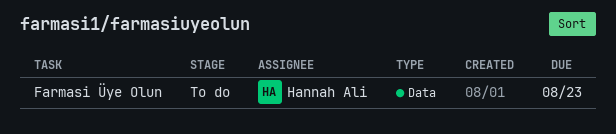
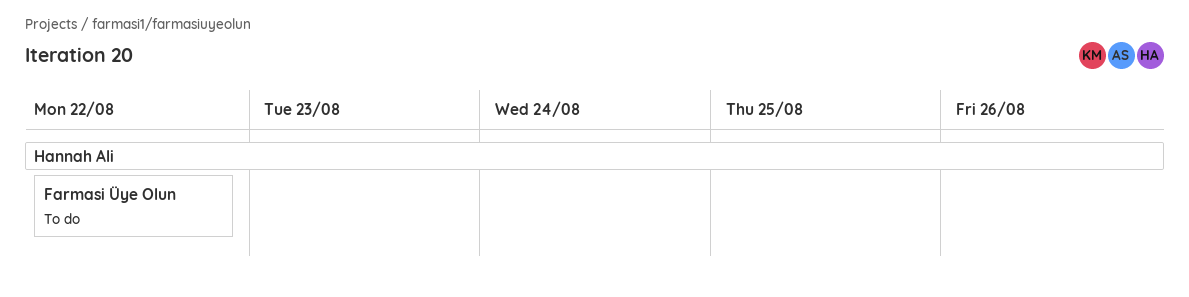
Farmasi Üye Olun, due: Aug 23 -> Aug 22

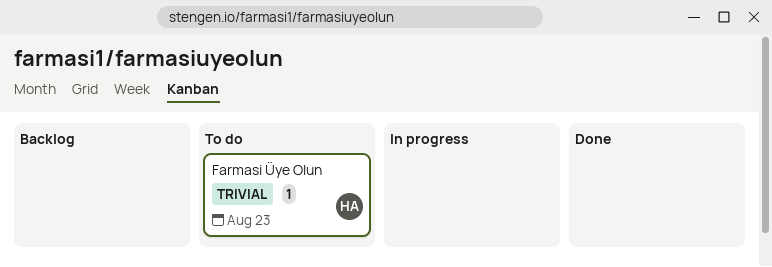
Farmasi Üye Olun, due: Aug 22 -> Aug 23

